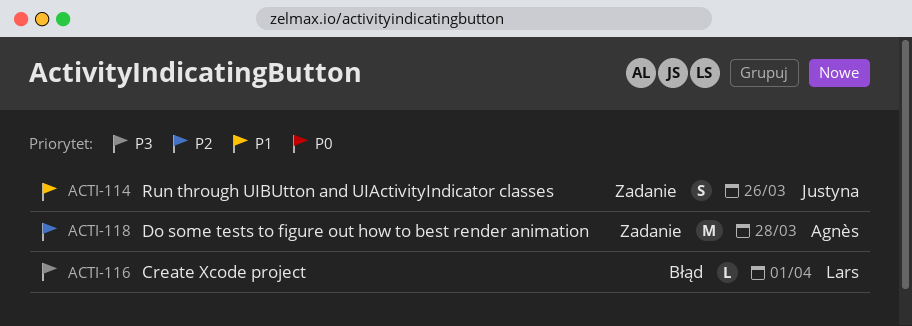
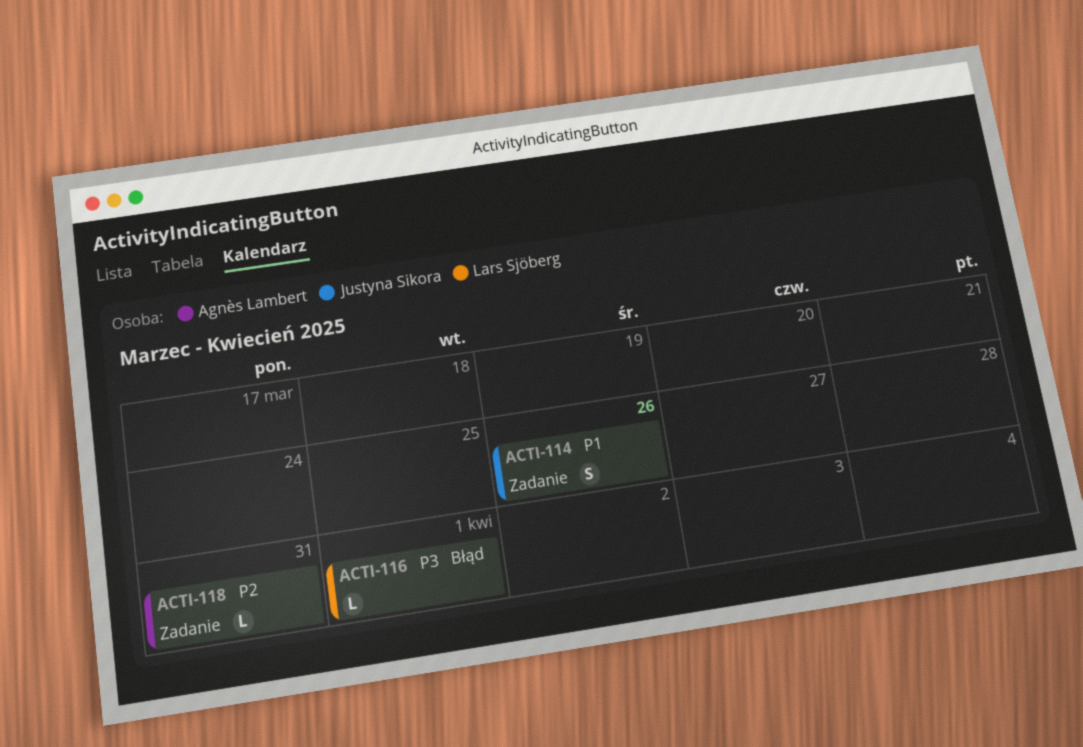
ACTI-118, estimate: M -> L
ACTI-118, due: Mar 28 -> Mar 31

